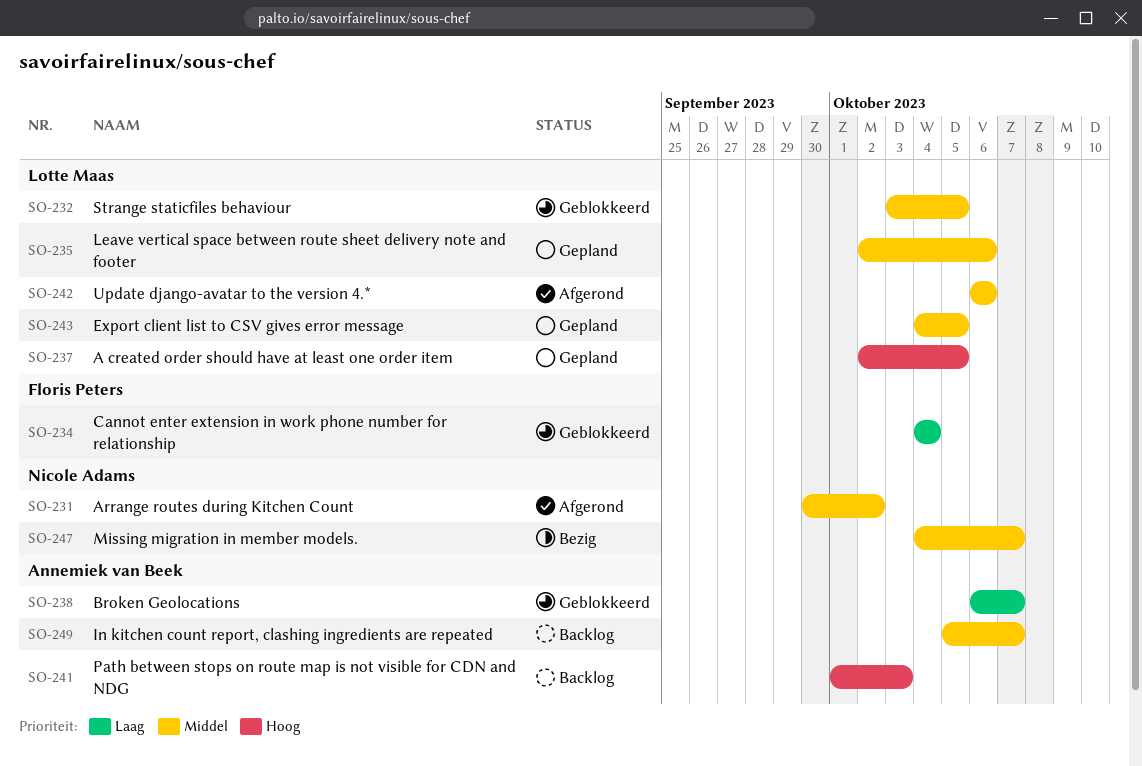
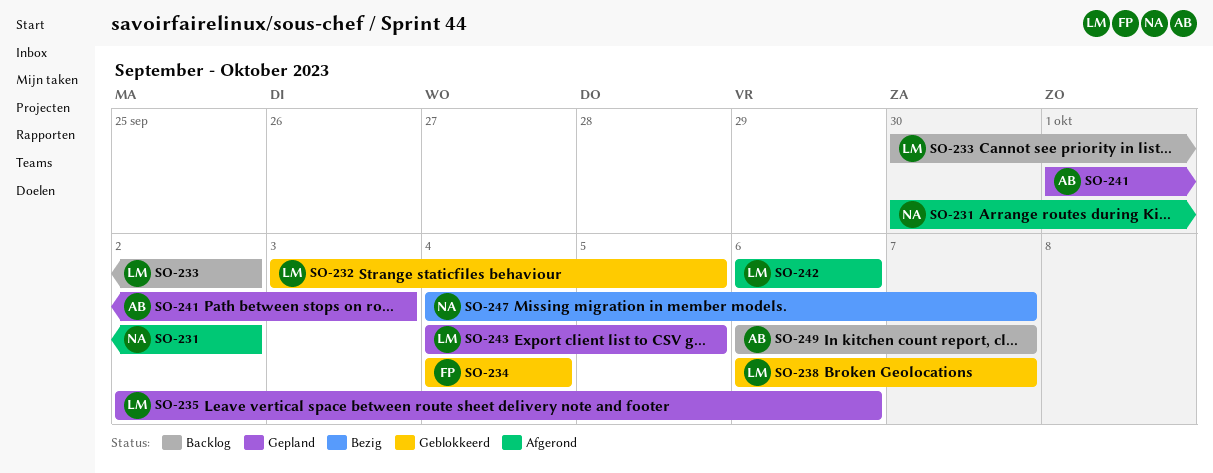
SO-233: none -> present
SO-237: present -> none
SO-238, owner: Annemiek van Beek -> Lotte Maas
SO-241, status: Backlog -> Gepland
SO-249, start: Oct 5 -> Oct 6

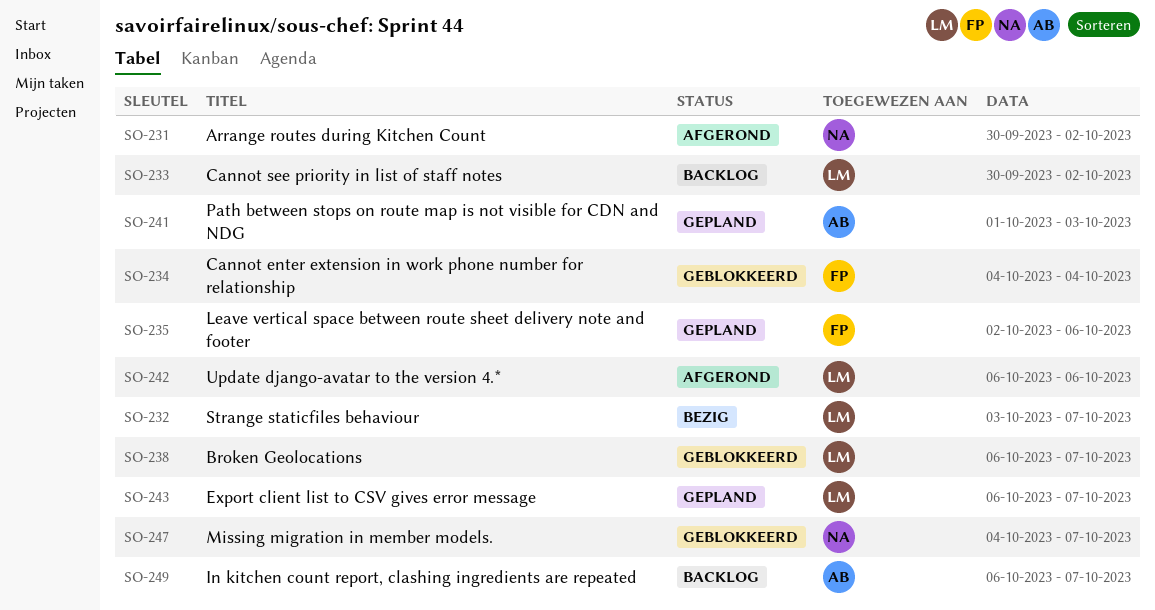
SO-232, status: Geblokkeerd -> Bezig
SO-232, due: Oct 5 -> Oct 7
SO-235, owner: LM -> FP
SO-243, start: Oct 4 -> Oct 6
SO-243, due: Oct 5 -> Oct 7
SO-247, status: Bezig -> Geblokkeerd

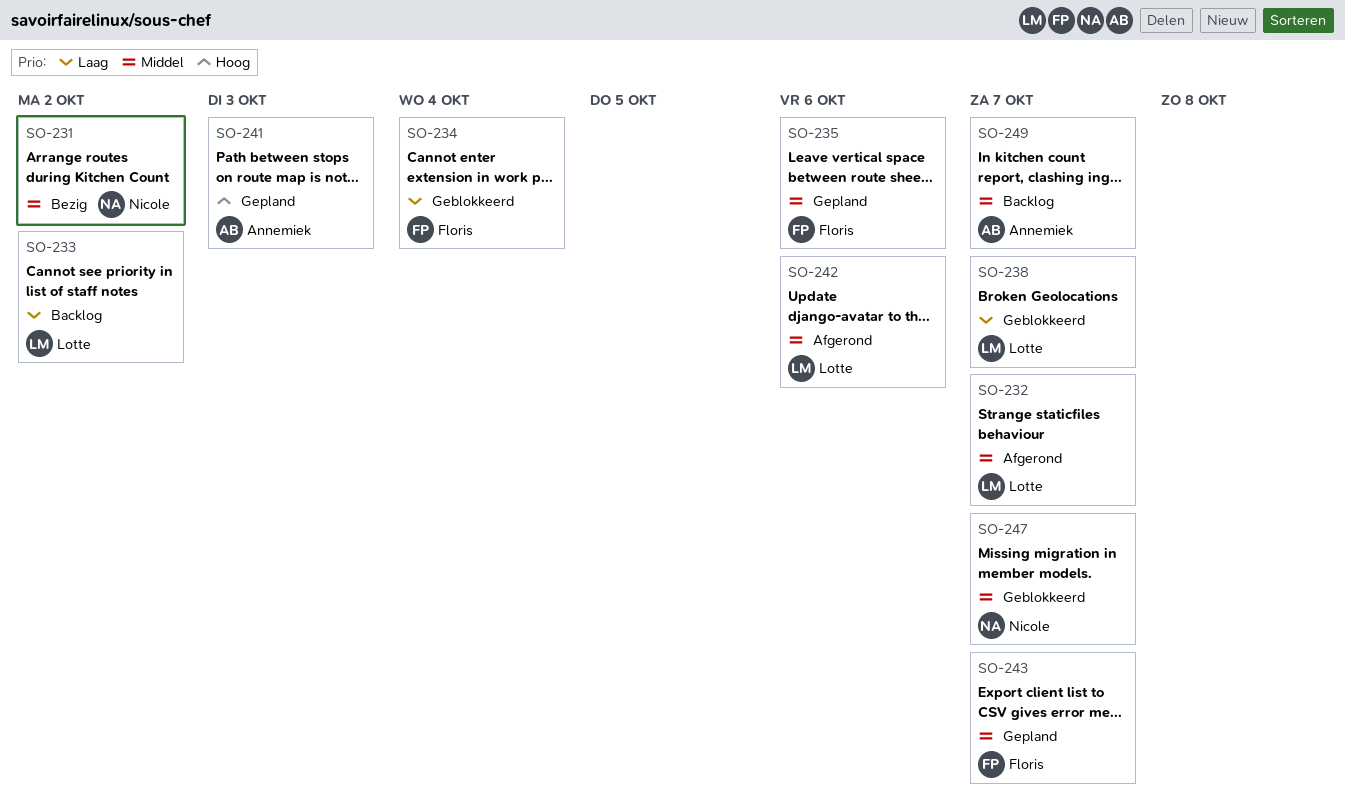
SO-231, status: Afgerond -> Bezig
SO-232, status: Bezig -> Afgerond
SO-243, owner: Lotte -> Floris

